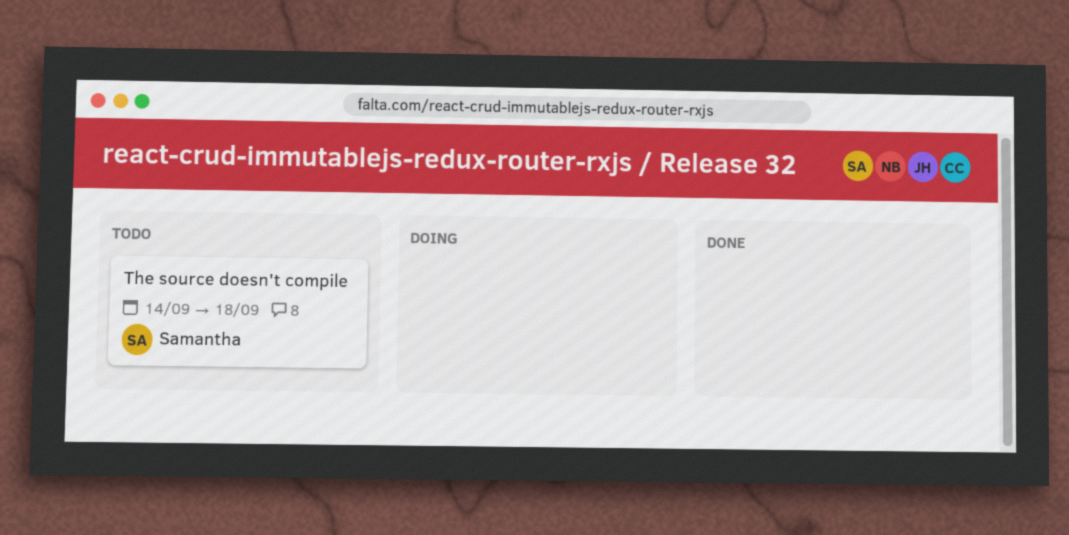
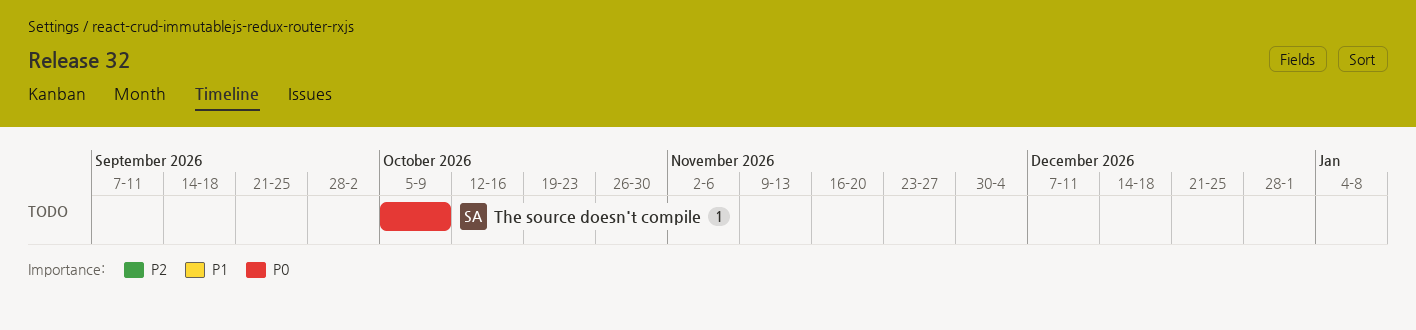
The source doesn't compile, start: Sep 14 -> Oct 5
The source doesn't compile, due: Sep 18 -> Oct 9

